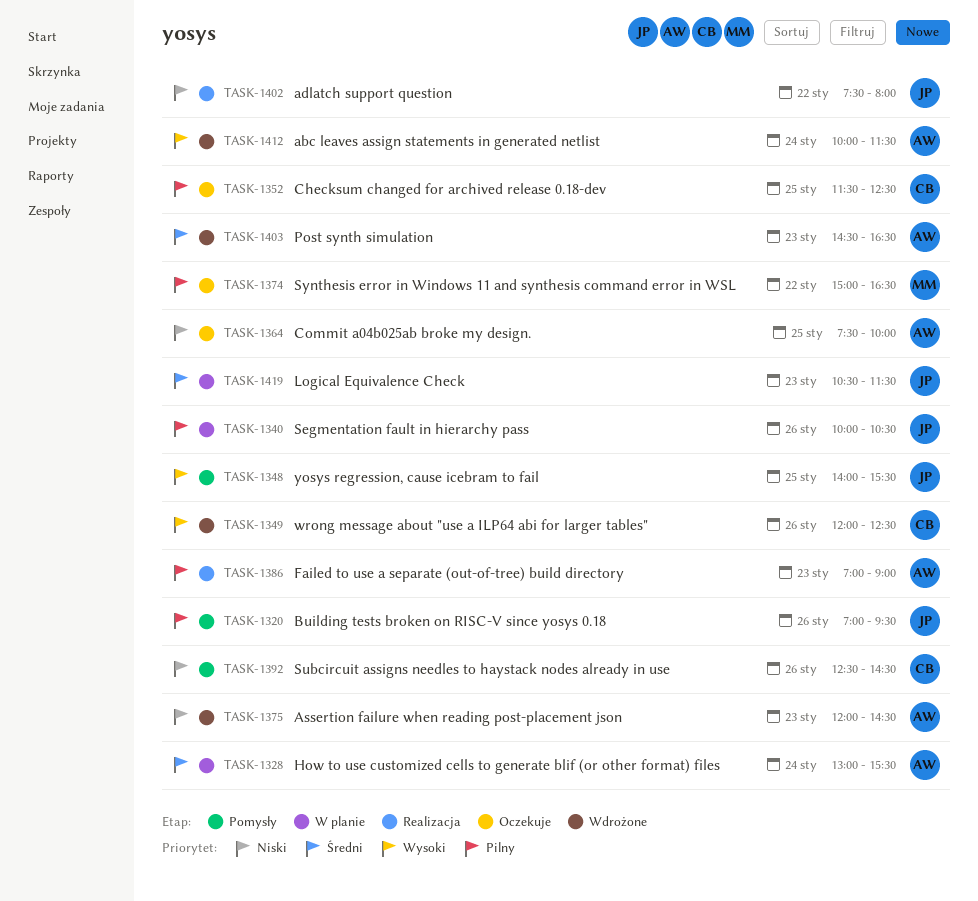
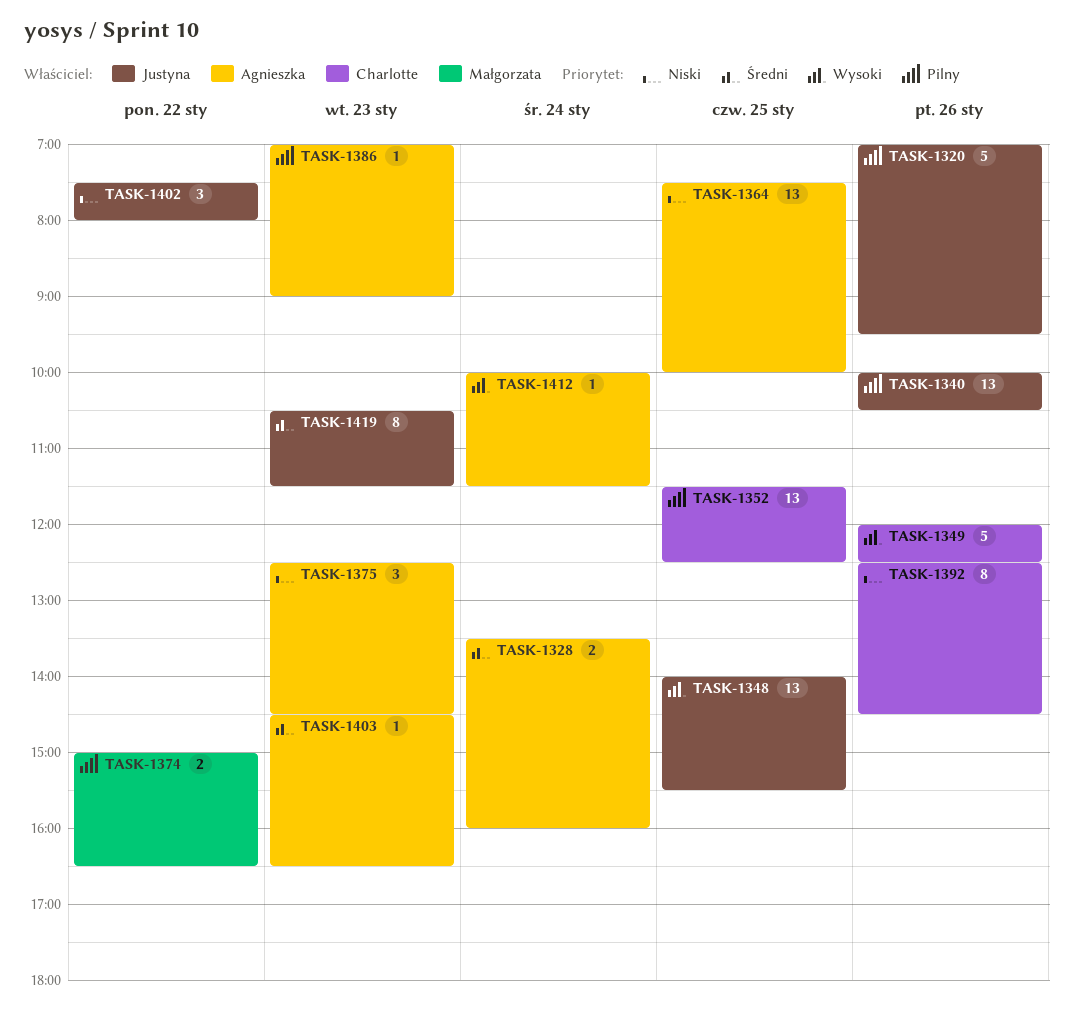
TASK-1328, begins: 13:00 -> 13:30
TASK-1328, ends: 15:30 -> 16:00
TASK-1375, begins: 12:00 -> 12:30

